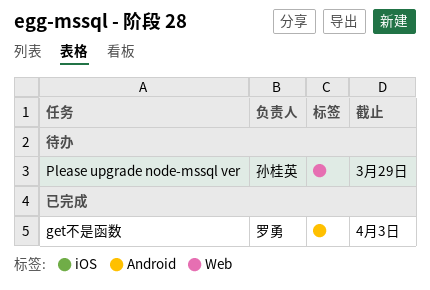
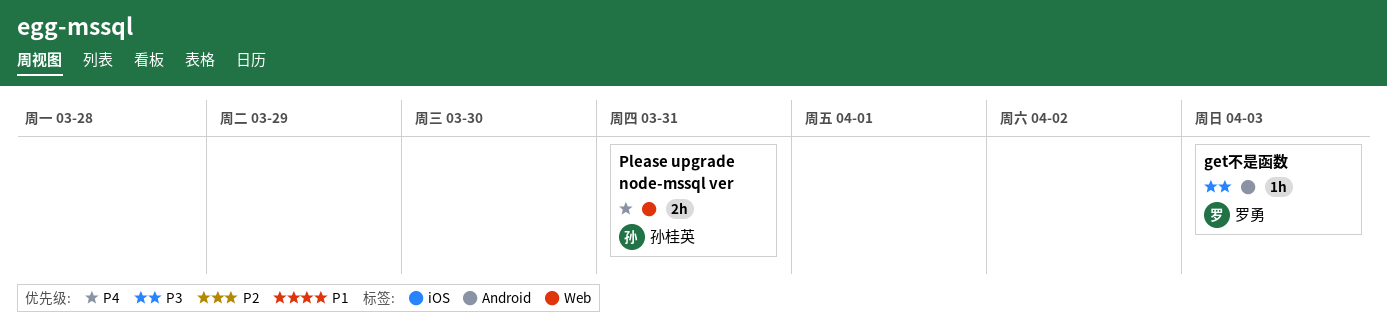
Please upgrade node-mssql ver, due: Mar 29 -> Mar 31

